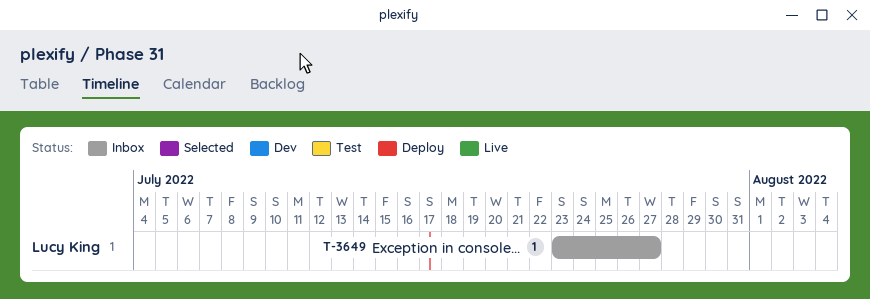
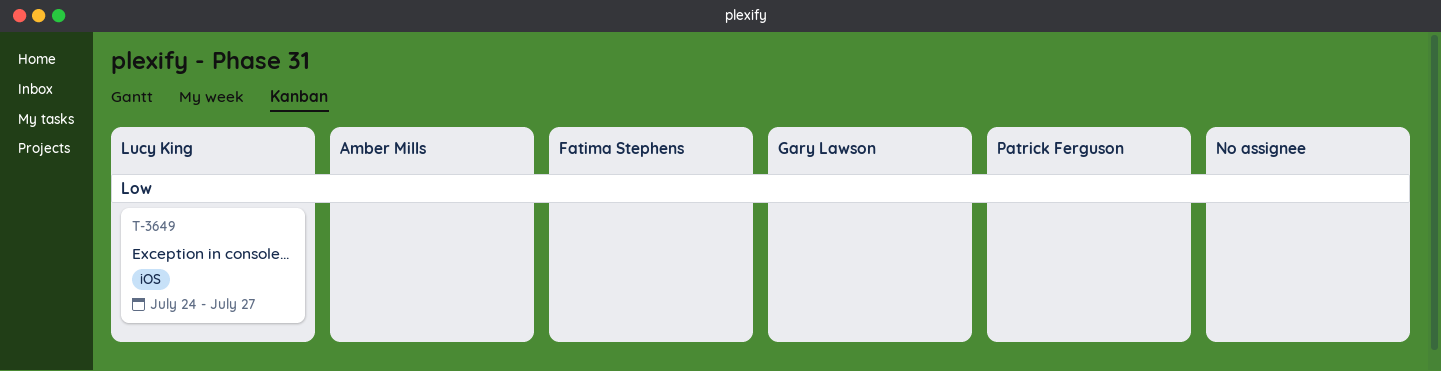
T-3649, start: Jul 23 -> Jul 24

